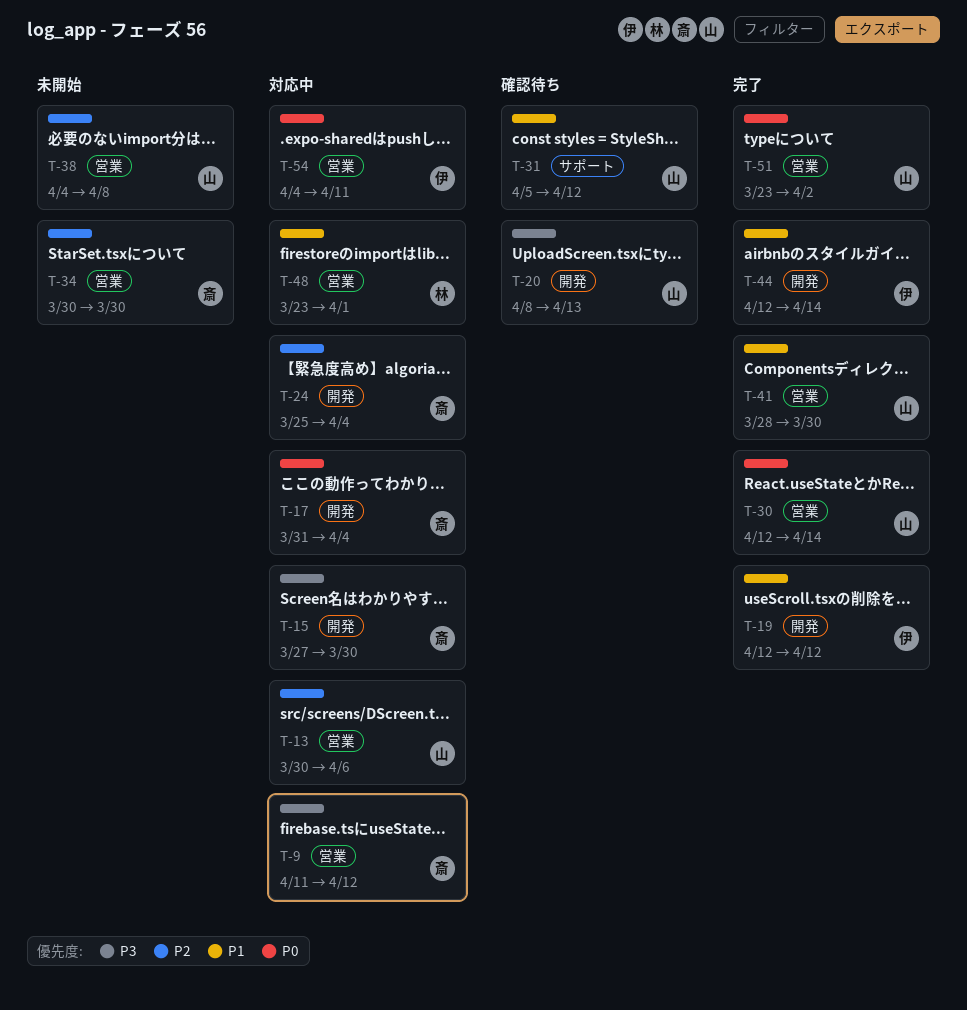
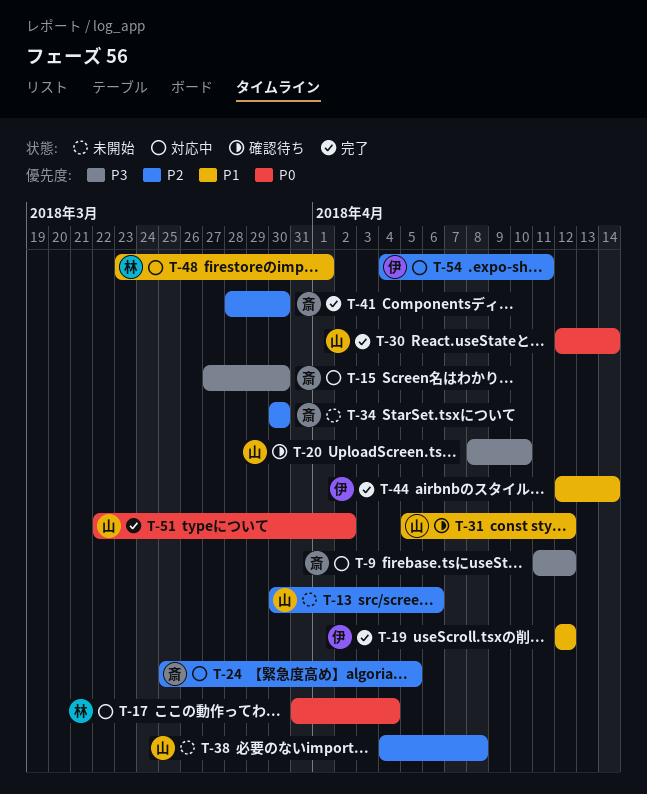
T-13, status: 対応中 -> 未開始
T-17, owner: 斎 -> 林
T-20, due: Apr 13 -> Apr 10
T-24, due: Apr 4 -> Apr 5
T-41, owner: 山 -> 斎
T-41, priority: P1 -> P2
T-51, start: Mar 23 -> Mar 22
T-54, priority: P0 -> P2

